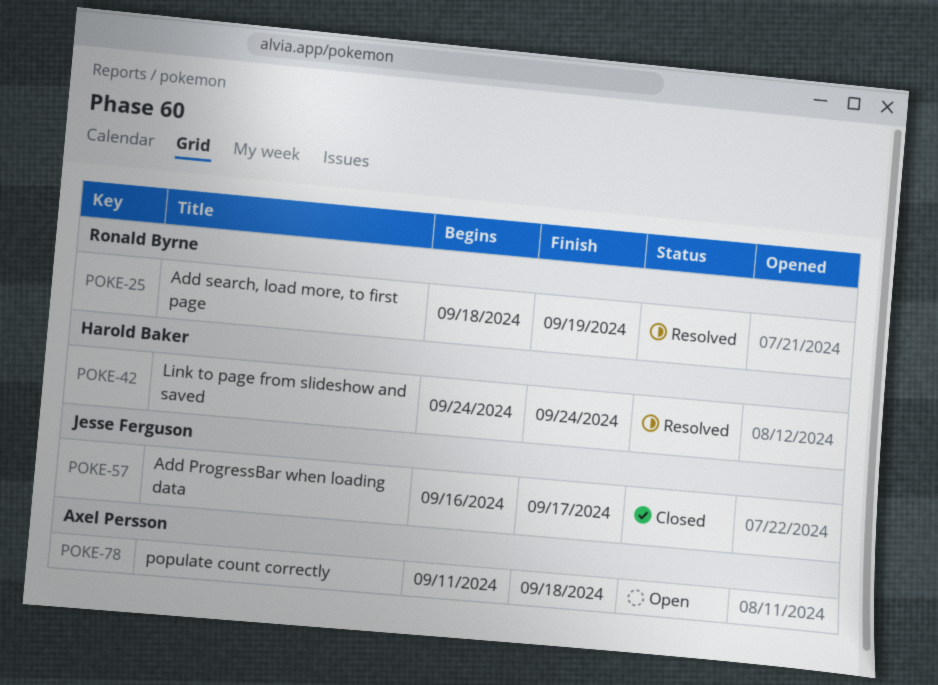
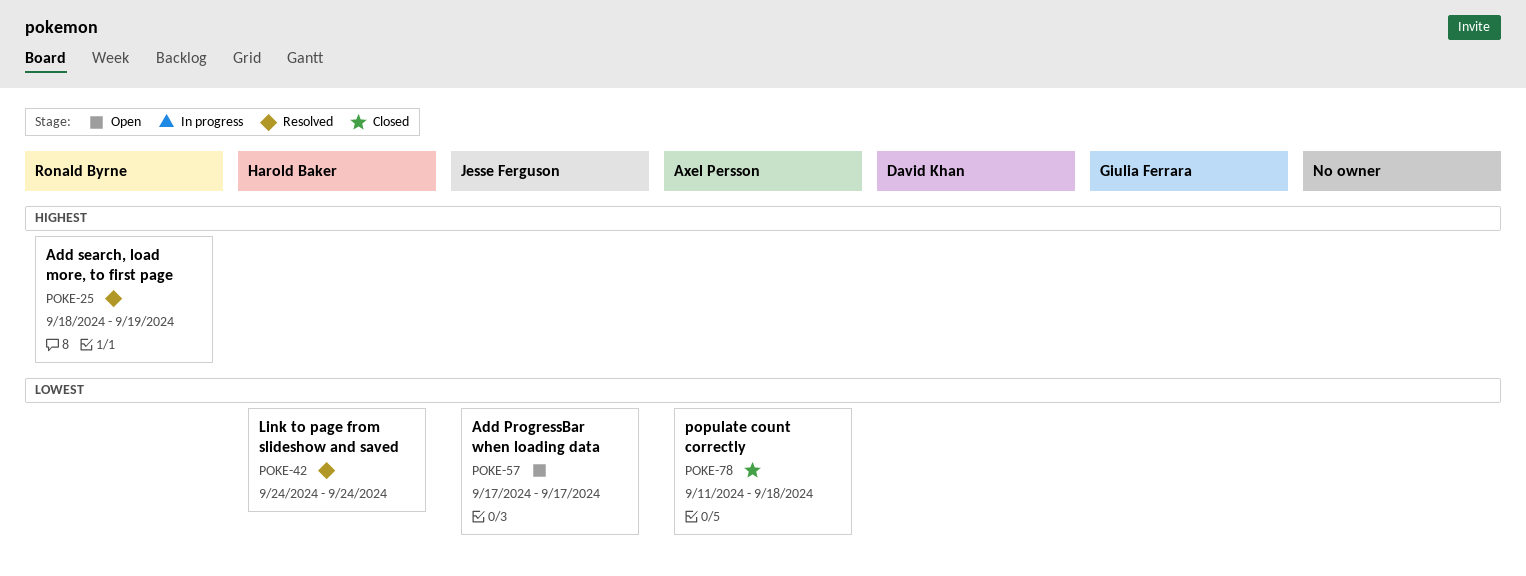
POKE-57, status: Closed -> Open
POKE-57, start: Sep 16 -> Sep 17
POKE-78, status: Open -> Closed

